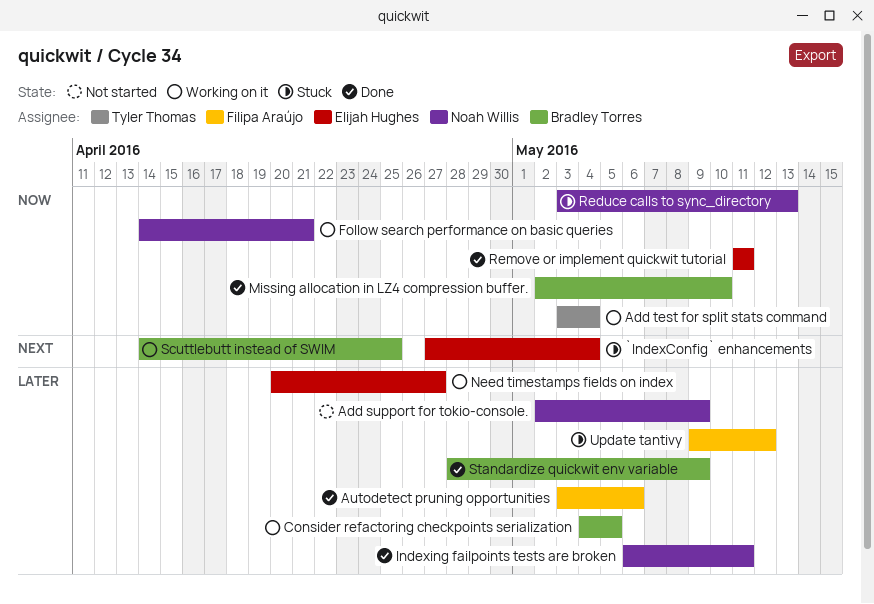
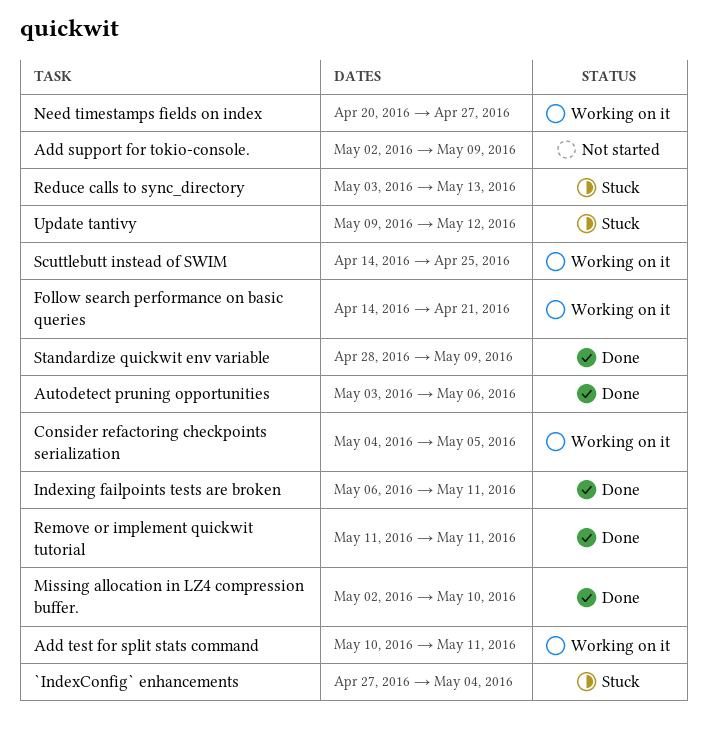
Add test for split stats command, start: May 3 -> May 10
Add test for split stats command, due: May 4 -> May 11

